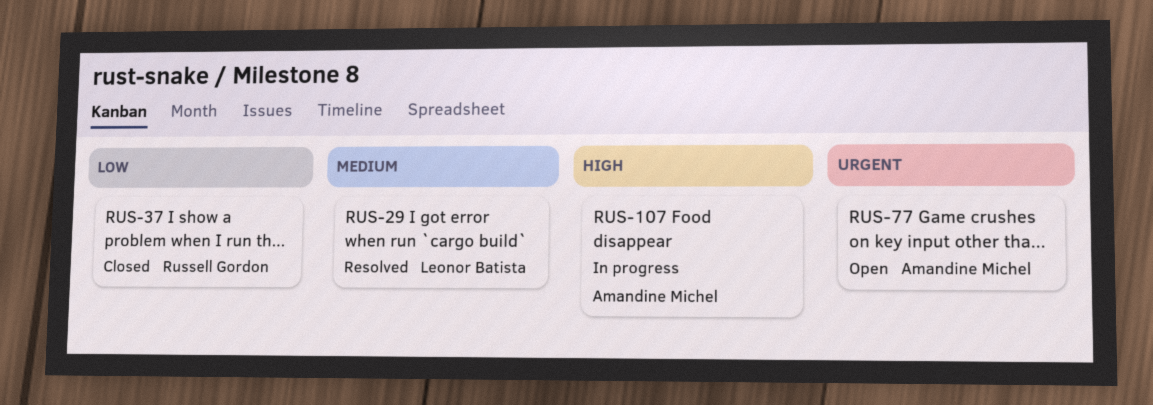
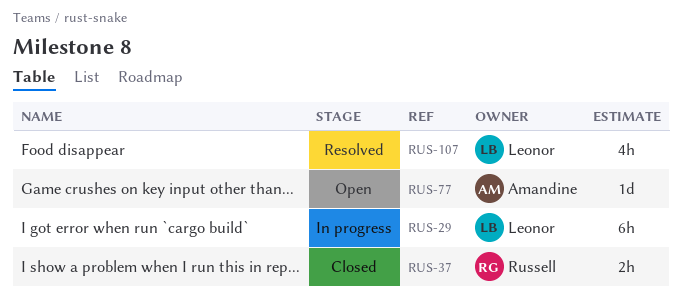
RUS-29, status: Resolved -> In progress
RUS-107, status: In progress -> Resolved
RUS-107, owner: Amandine Michel -> Leonor Batista

